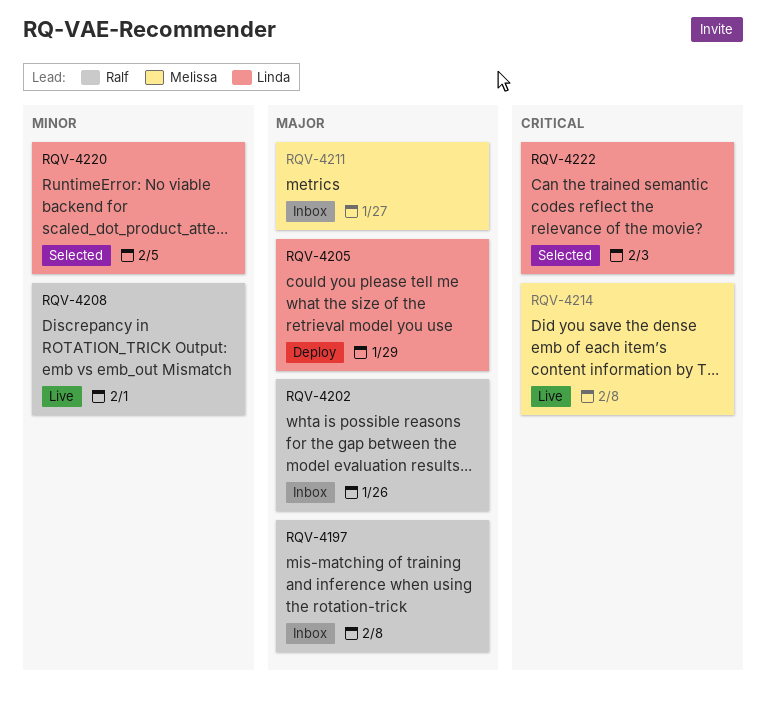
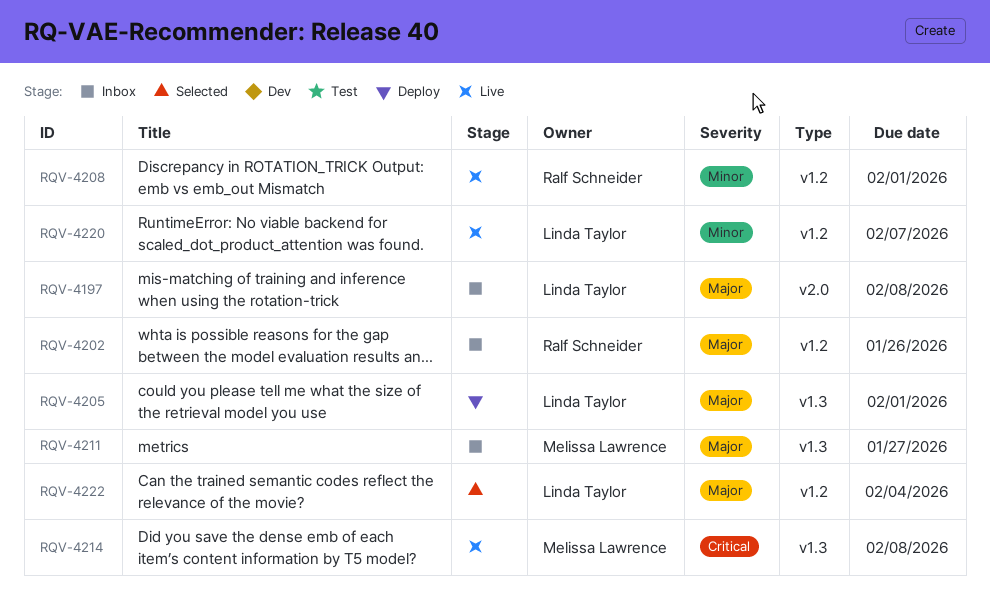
RQV-4197, owner: Ralf Schneider -> Linda Taylor
RQV-4205, due: Jan 29 -> Feb 1
RQV-4220, status: Selected -> Live
RQV-4220, due: Feb 5 -> Feb 7
RQV-4222, priority: Critical -> Major
RQV-4222, due: Feb 3 -> Feb 4

